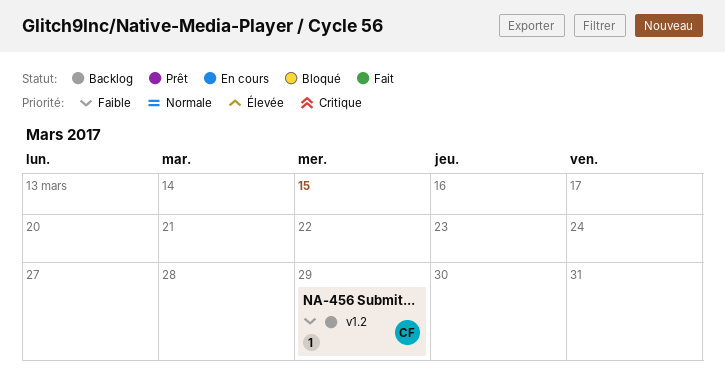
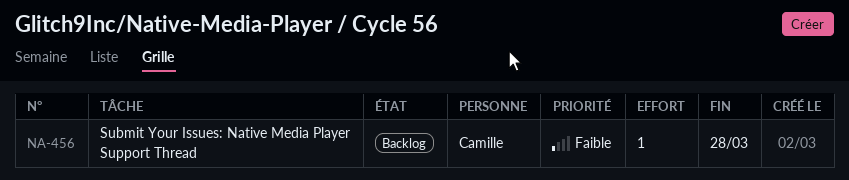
NA-456, due: Mar 29 -> Mar 28

